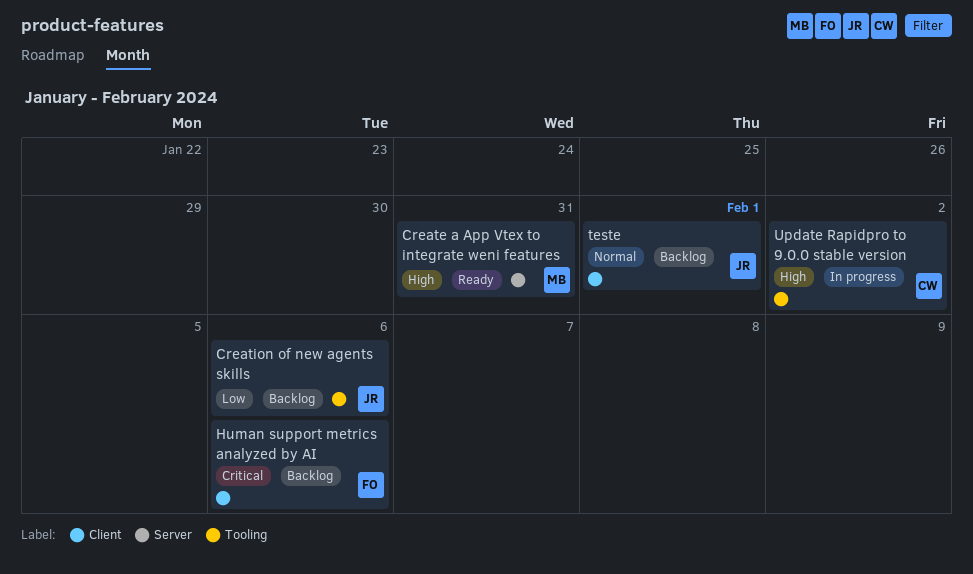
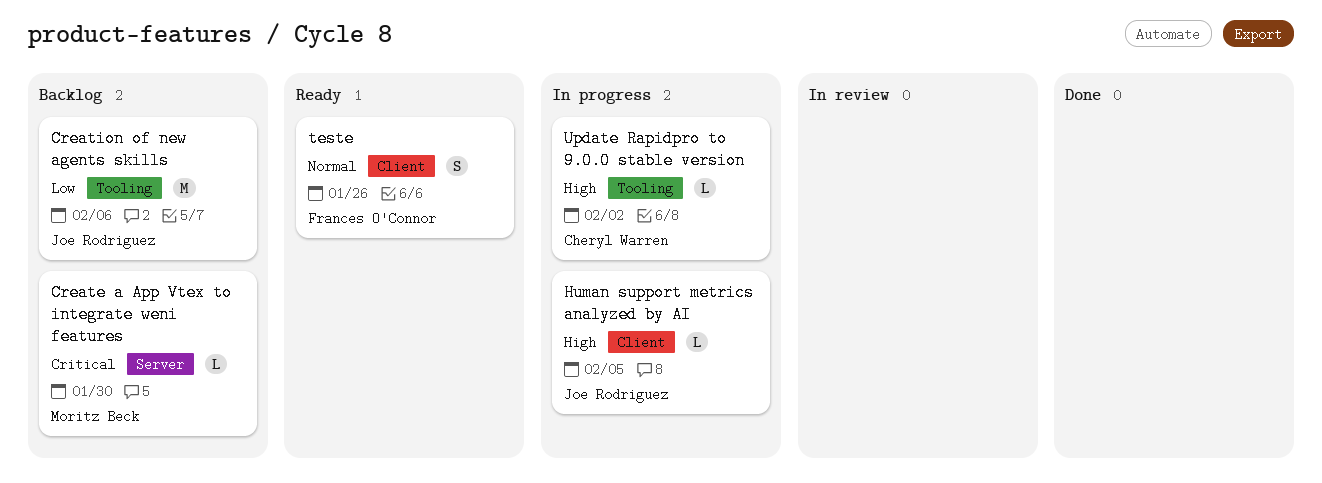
Create a App Vtex to integrate weni features, status: Ready -> Backlog
Create a App Vtex to integrate weni features, priority: High -> Critical
Create a App Vtex to integrate weni features, due: Jan 31 -> Jan 30
Human support metrics analyzed by AI, status: Backlog -> In progress
Human support metrics analyzed by AI, owner: Frances O'Connor -> Joe Rodriguez
Human support metrics analyzed by AI, priority: Critical -> High
Human support metrics analyzed by AI, due: Feb 6 -> Feb 5
teste, status: Backlog -> Ready
teste, owner: Joe Rodriguez -> Frances O'Connor
teste, due: Feb 1 -> Jan 26

